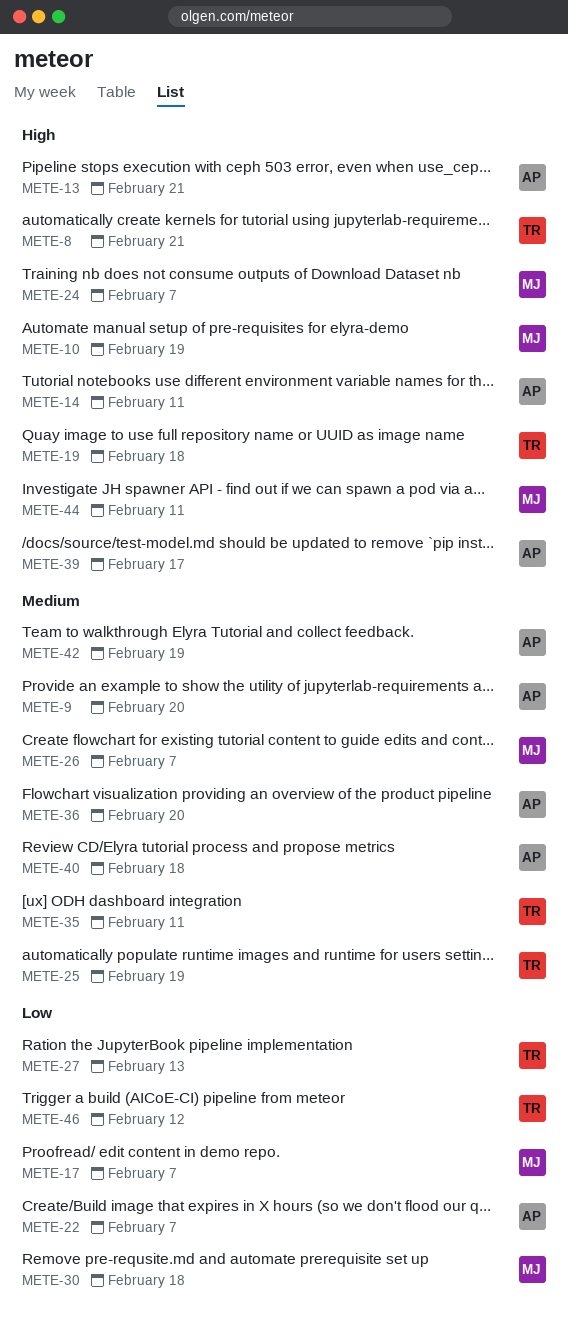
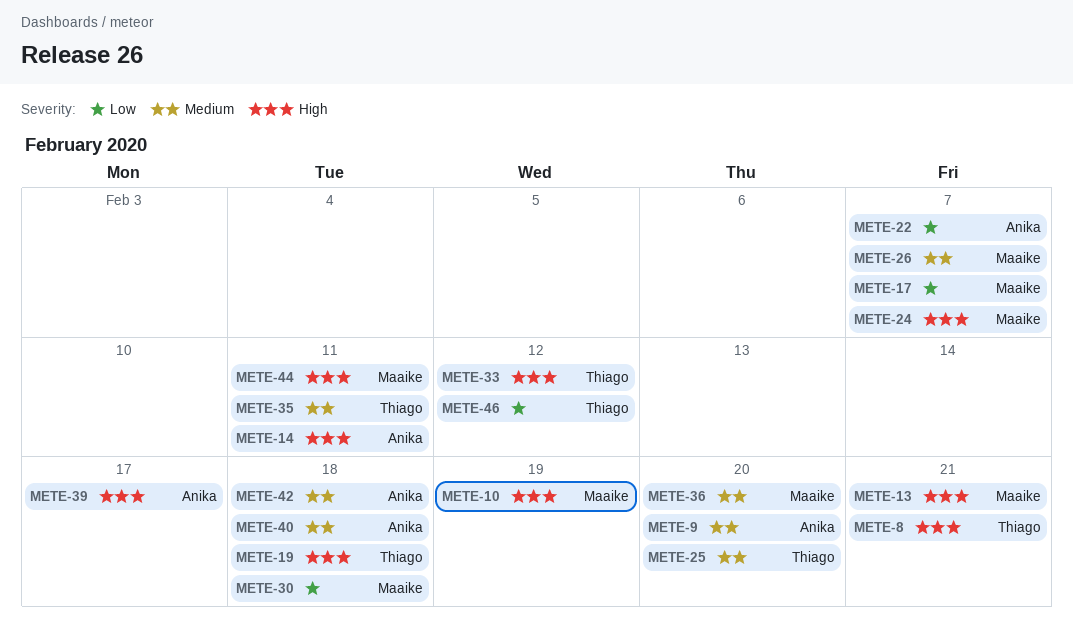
METE-13, owner: Anika -> Maaike
METE-25, due: Feb 19 -> Feb 20
METE-27: present -> none
METE-33: none -> present
METE-36, owner: Anika -> Maaike
METE-42, due: Feb 19 -> Feb 18

